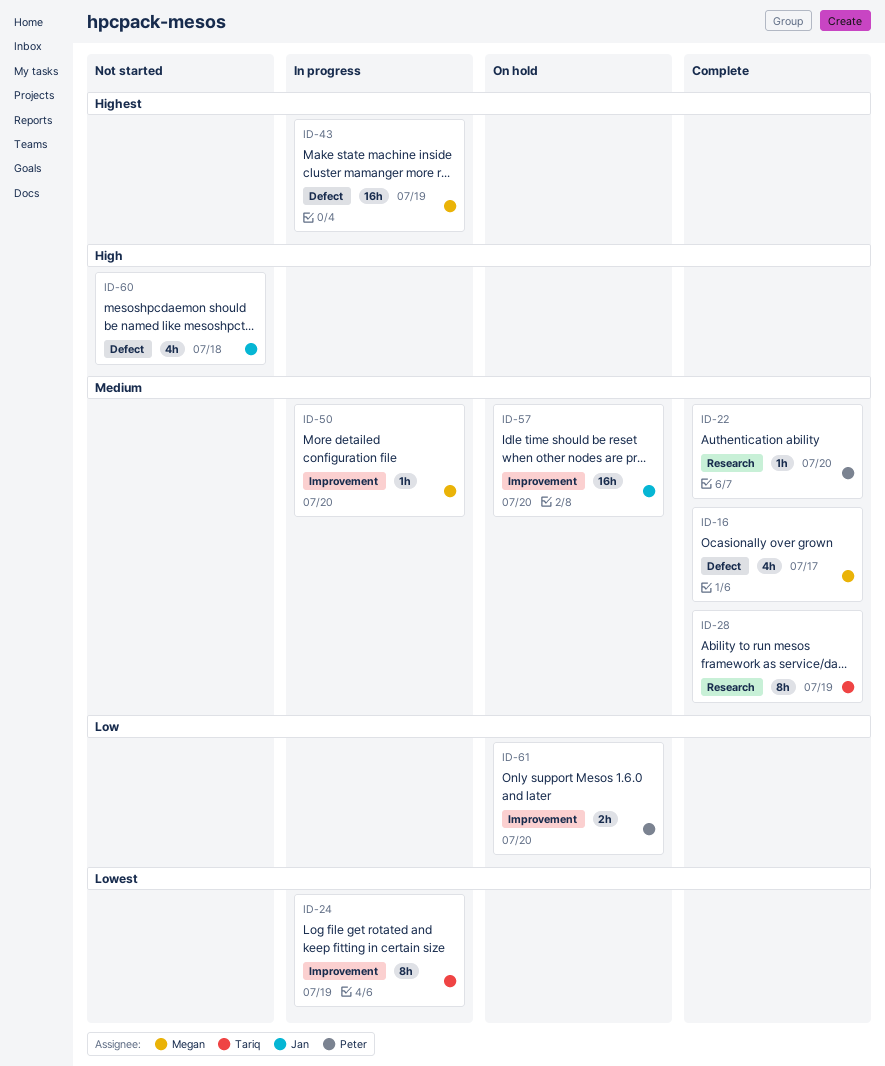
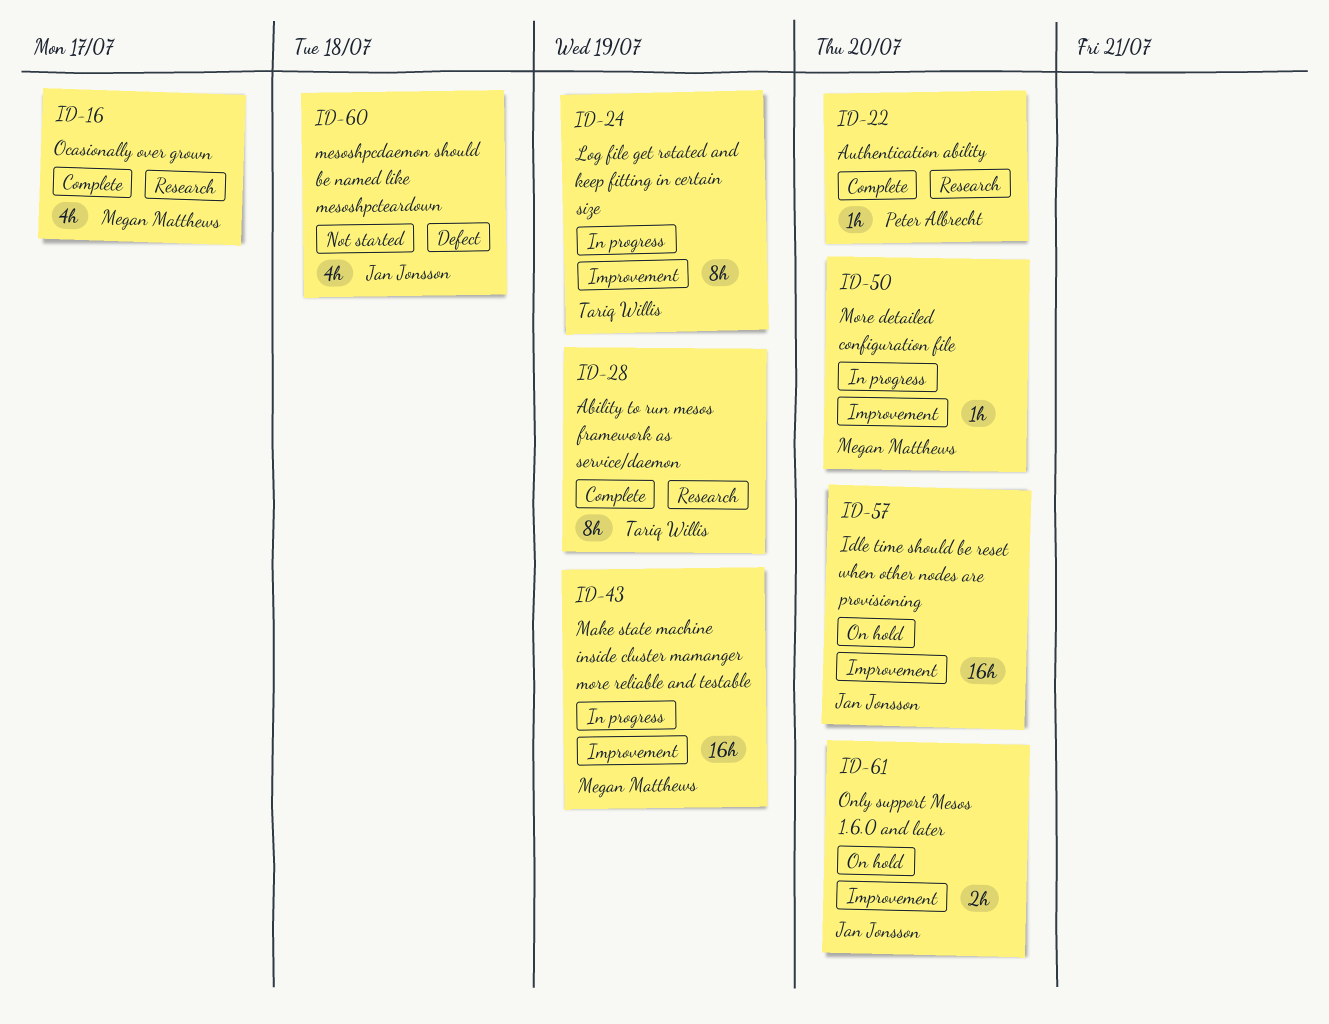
ID-16, label: Defect -> Research
ID-43, label: Defect -> Improvement
ID-61, owner: Peter Albrecht -> Jan Jonsson

